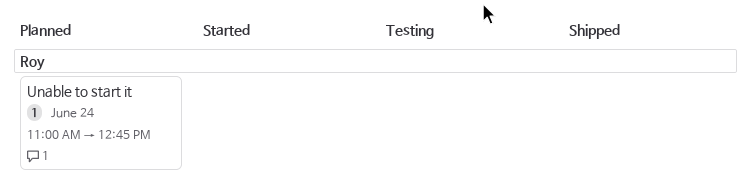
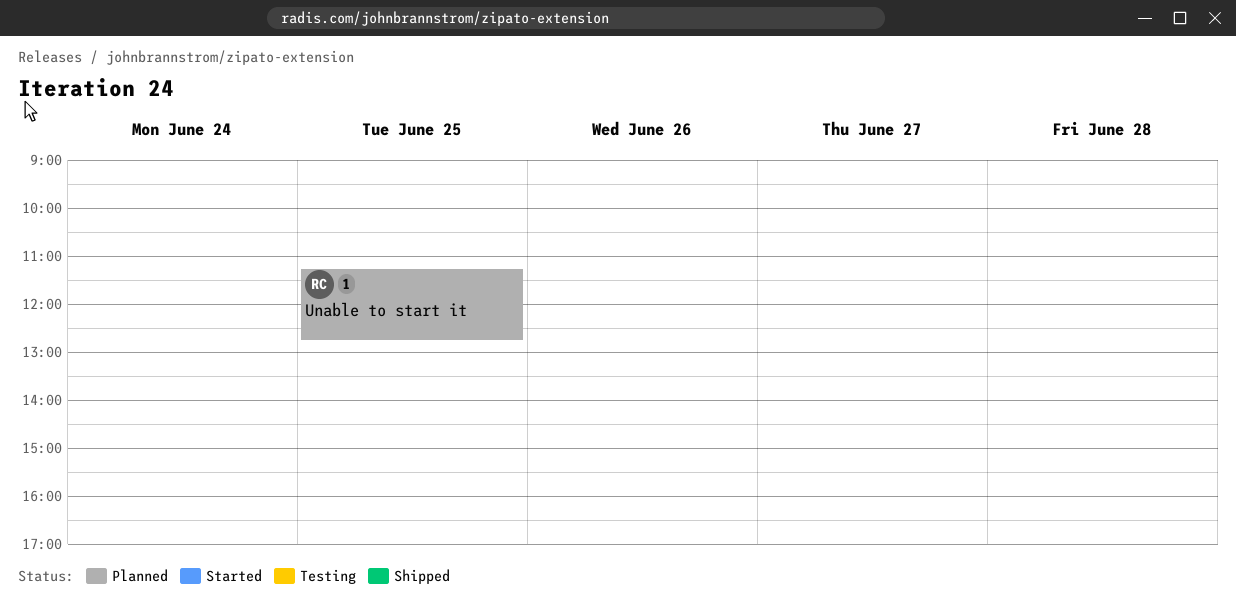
Unable to start it, day: Jun 24 -> Jun 25
Unable to start it, begins: 11:00 -> 11:15

